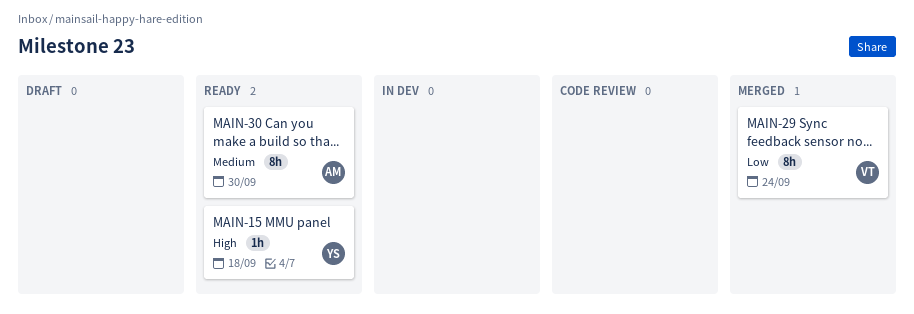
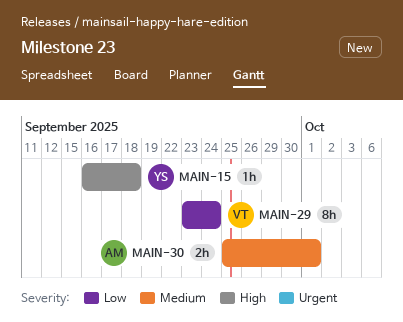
MAIN-30, estimate: 8h -> 2h
MAIN-30, due: Sep 30 -> Oct 1

